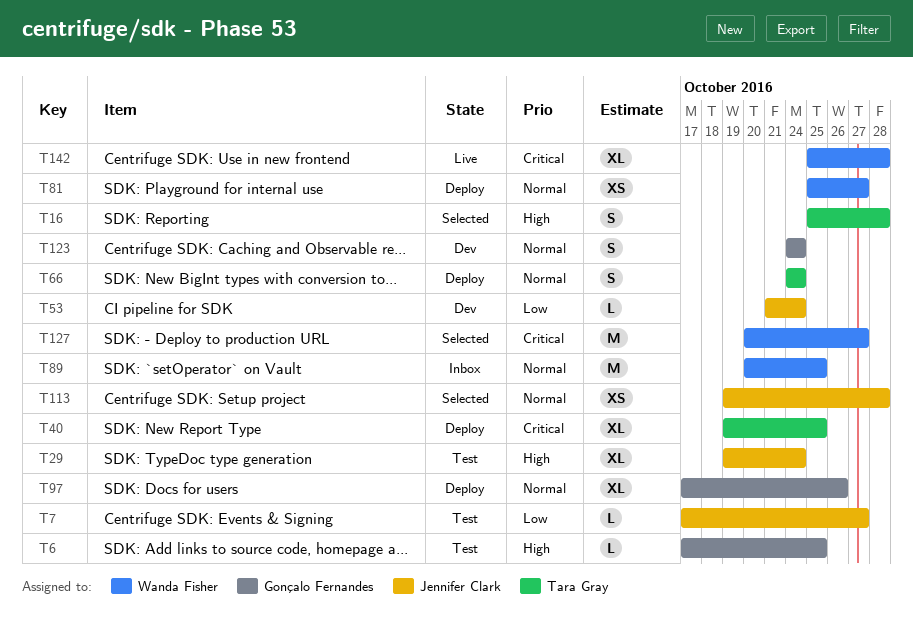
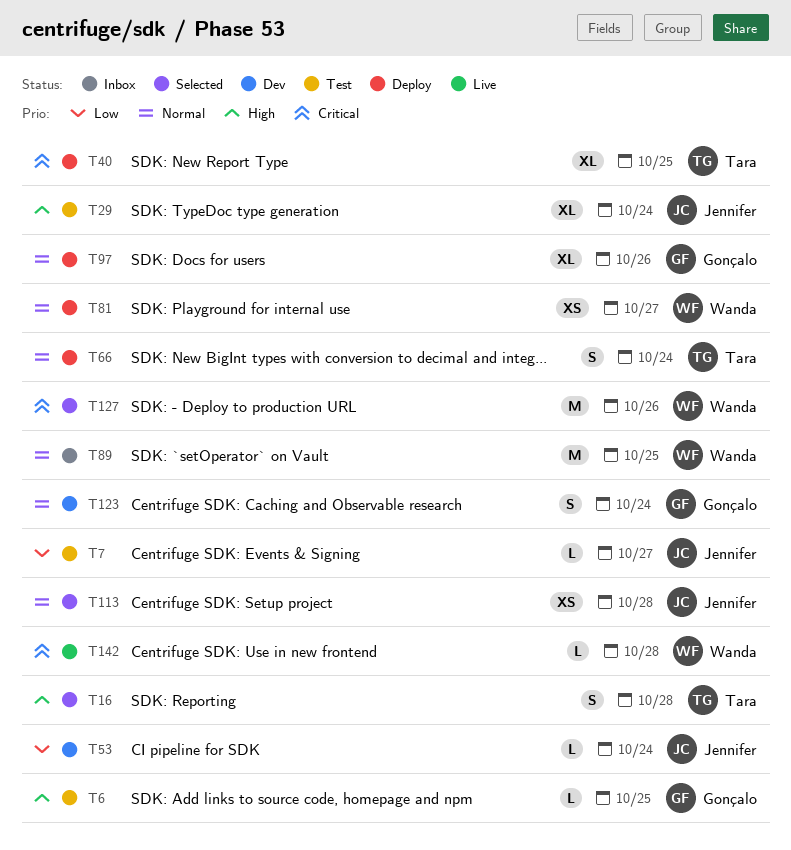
T127, due: Oct 27 -> Oct 26
T142, estimate: XL -> L

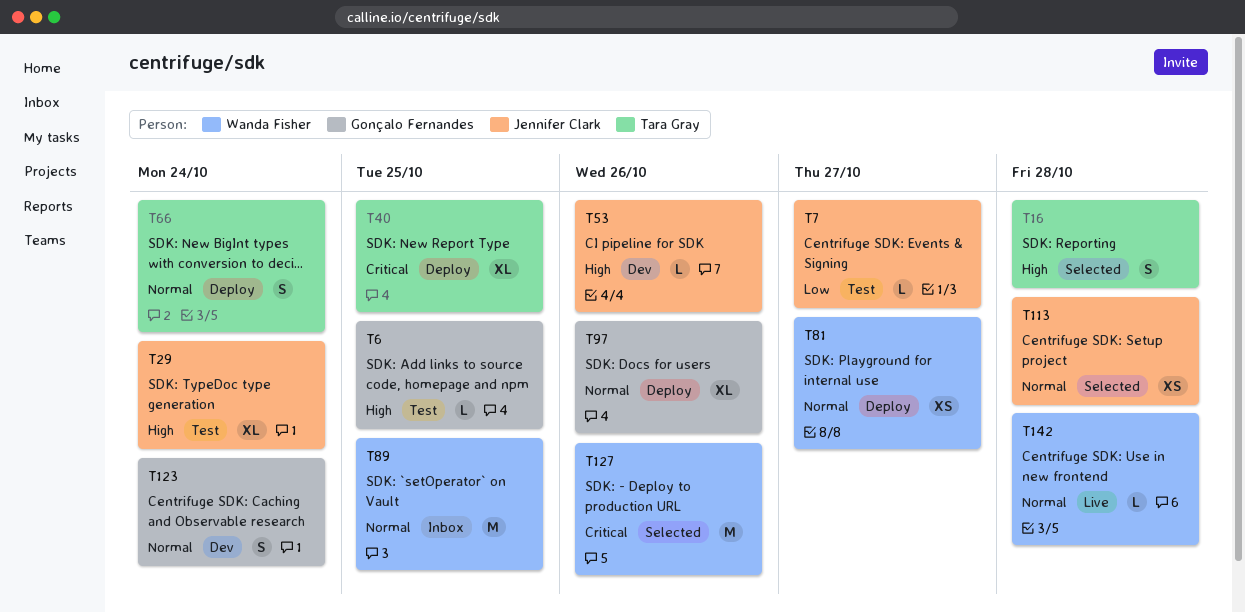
T53, priority: Low -> High
T53, due: Oct 24 -> Oct 26
T142, priority: Critical -> Normal

